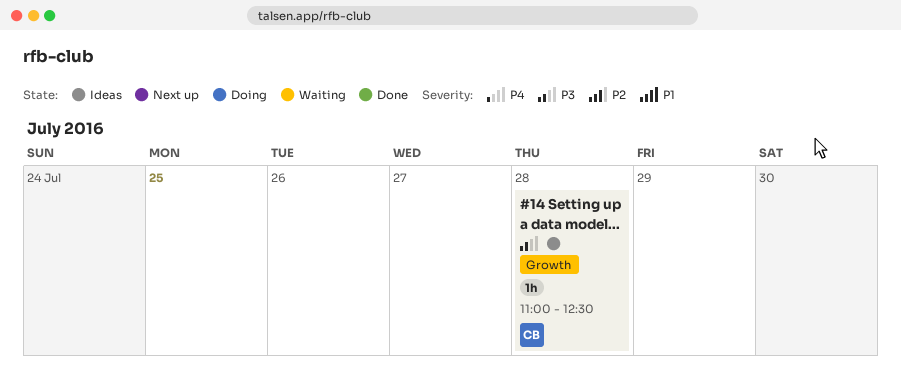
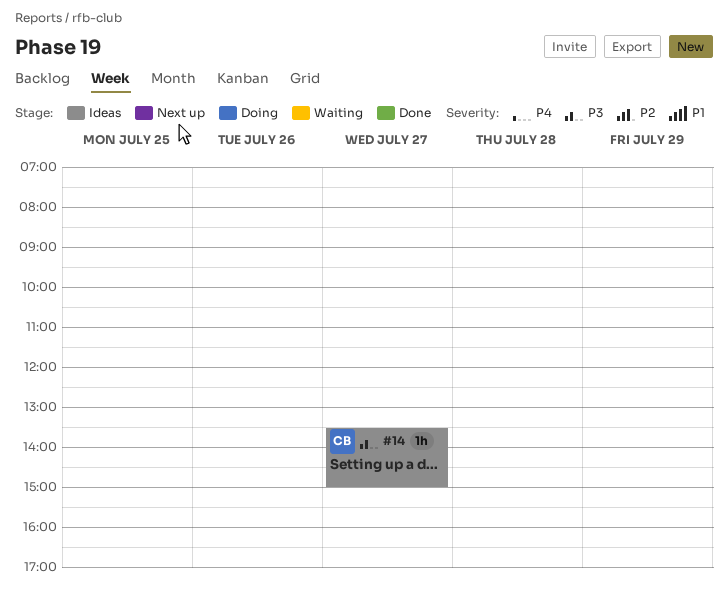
#14, day: Jul 28 -> Jul 27
#14, begins: 11:00 -> 13:30
#14, ends: 12:30 -> 15:00

